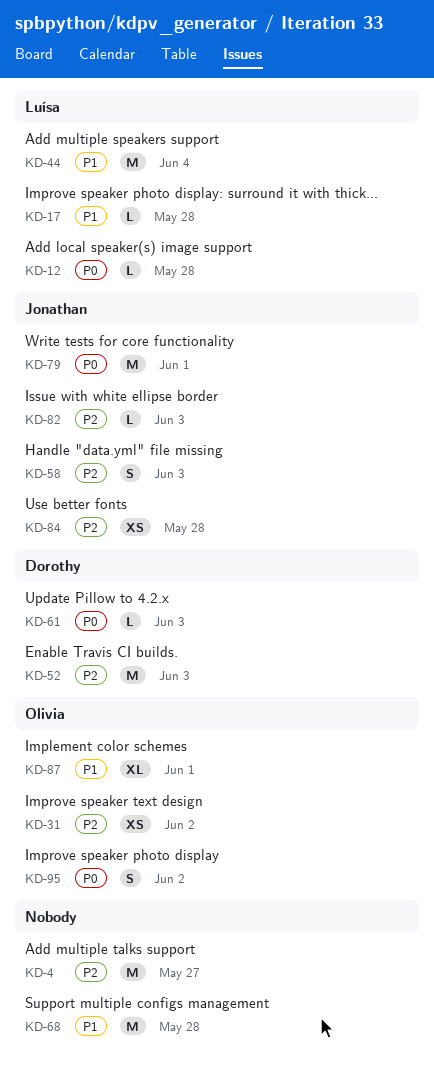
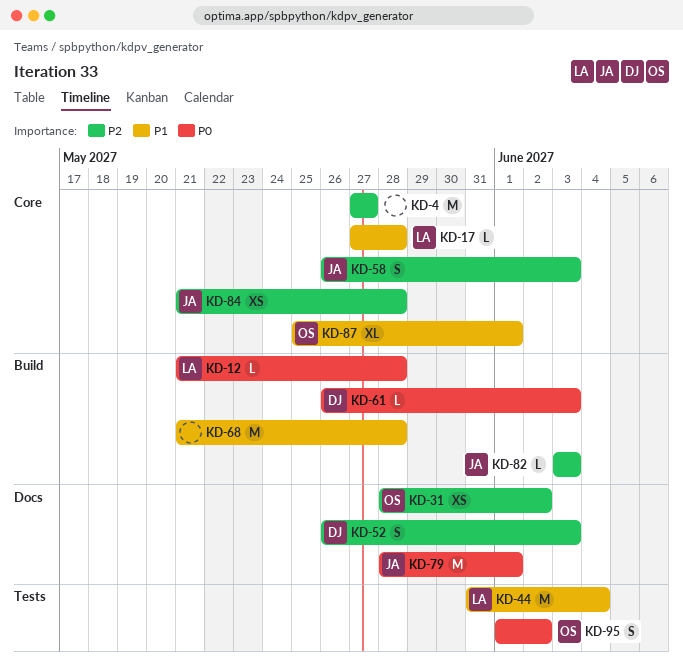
KD-52, estimate: M -> S

